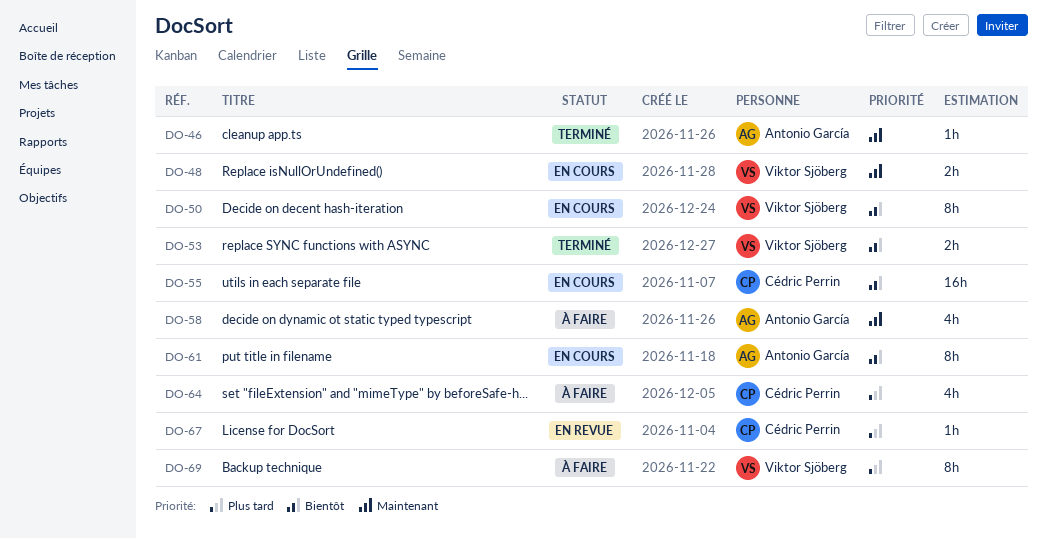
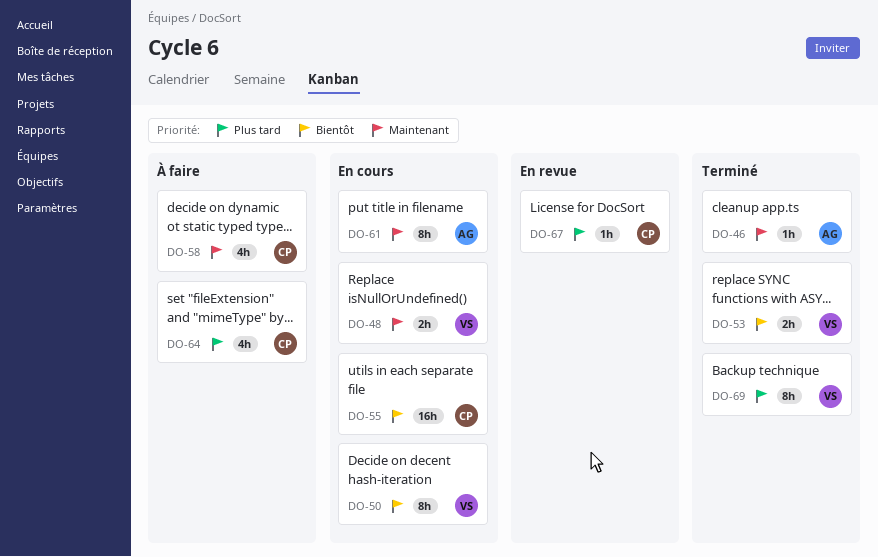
DO-58, owner: Antonio García -> Cédric Perrin
DO-61, priority: Bientôt -> Maintenant
DO-69, status: À faire -> Terminé

